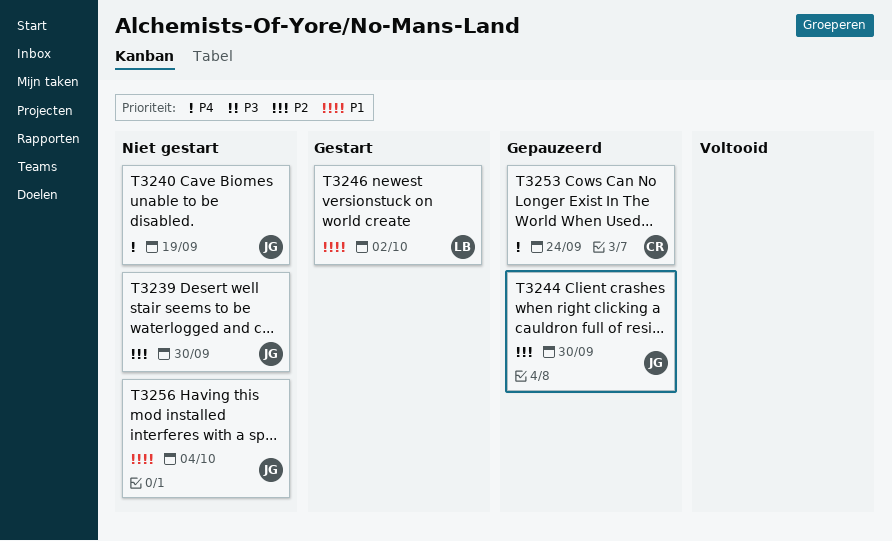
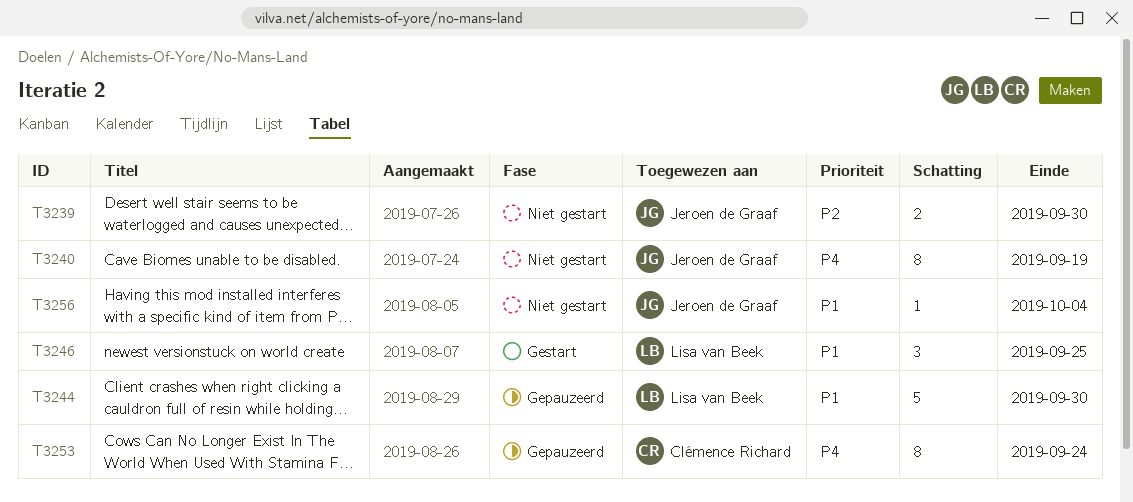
T3244, owner: Jeroen de Graaf -> Lisa van Beek
T3244, priority: P2 -> P1
T3246, due: Oct 2 -> Sep 25

